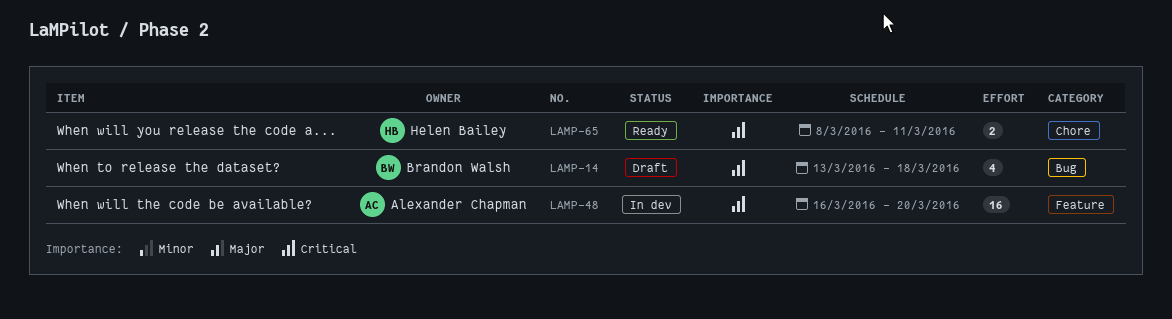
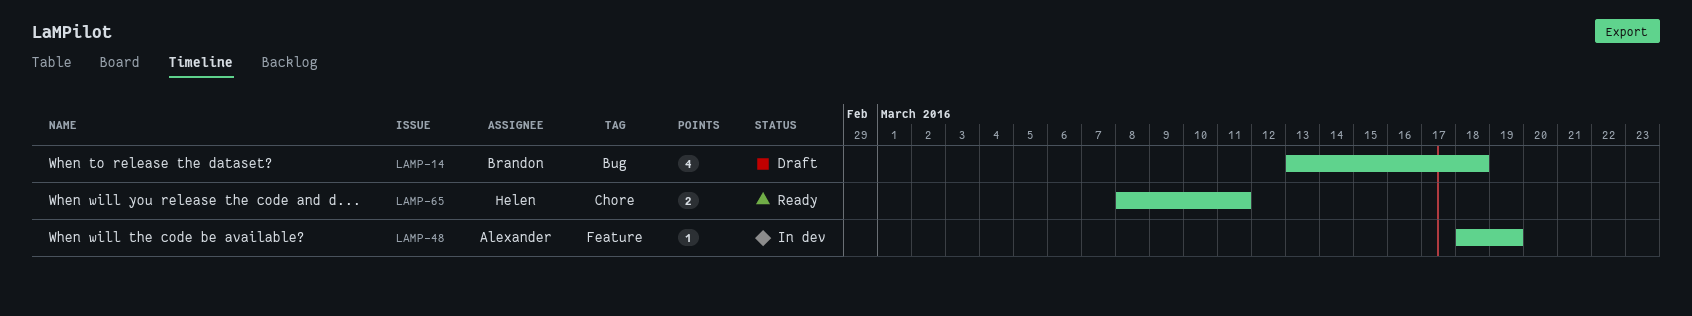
LAMP-48, estimate: 16 -> 1
LAMP-48, start: Mar 16 -> Mar 18
LAMP-48, due: Mar 20 -> Mar 19

